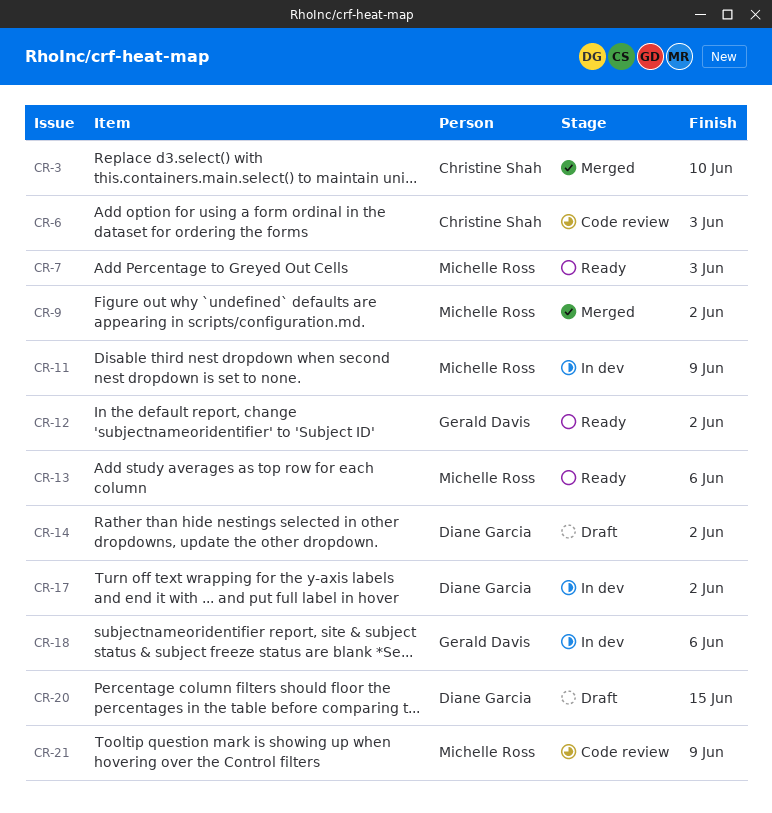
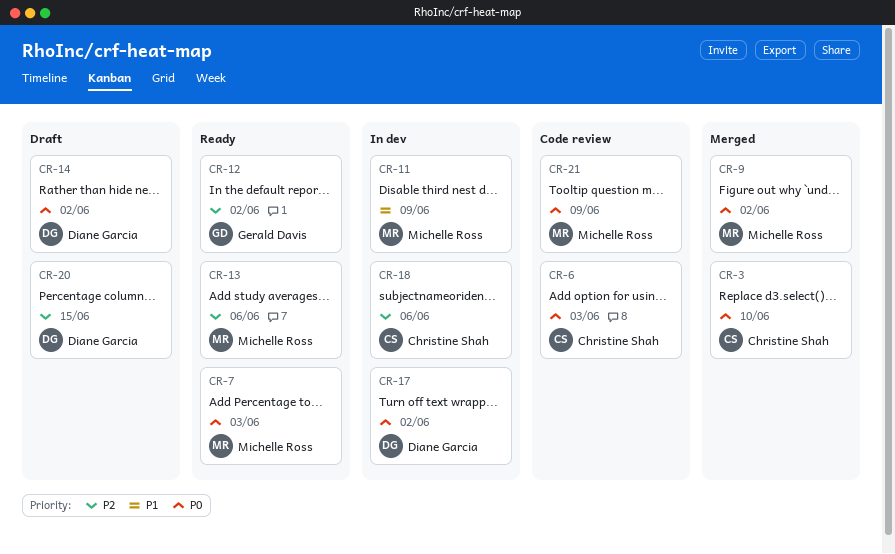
CR-18, owner: Gerald Davis -> Christine Shah

